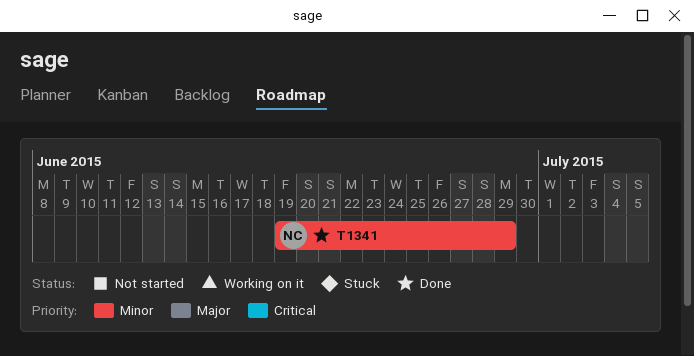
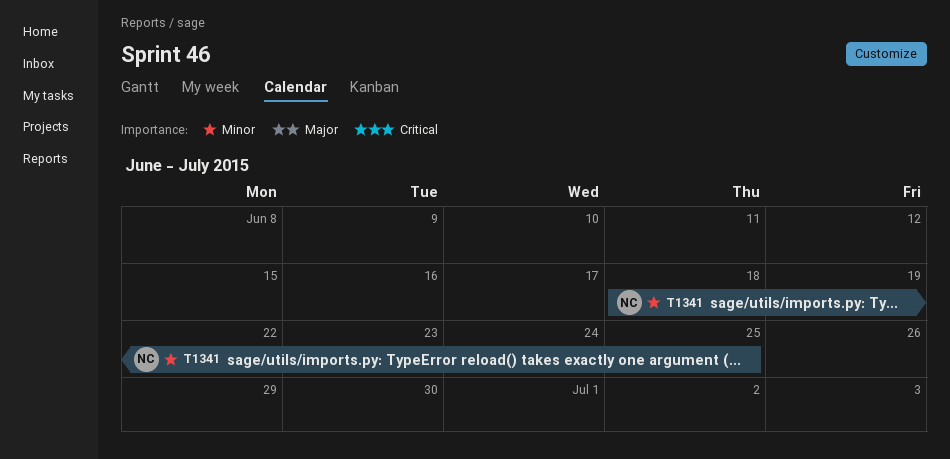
T1341, start: Jun 19 -> Jun 18
T1341, due: Jun 29 -> Jun 25

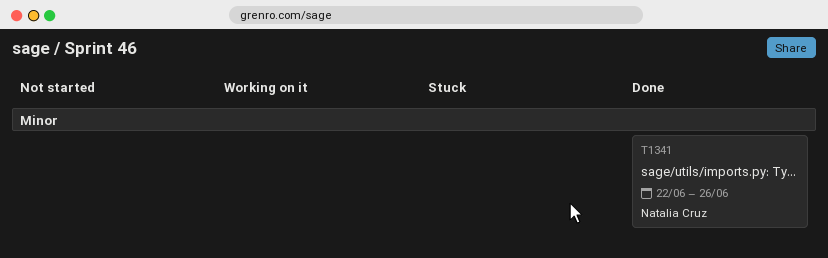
T1341, start: Jun 18 -> Jun 22
T1341, due: Jun 25 -> Jun 26

